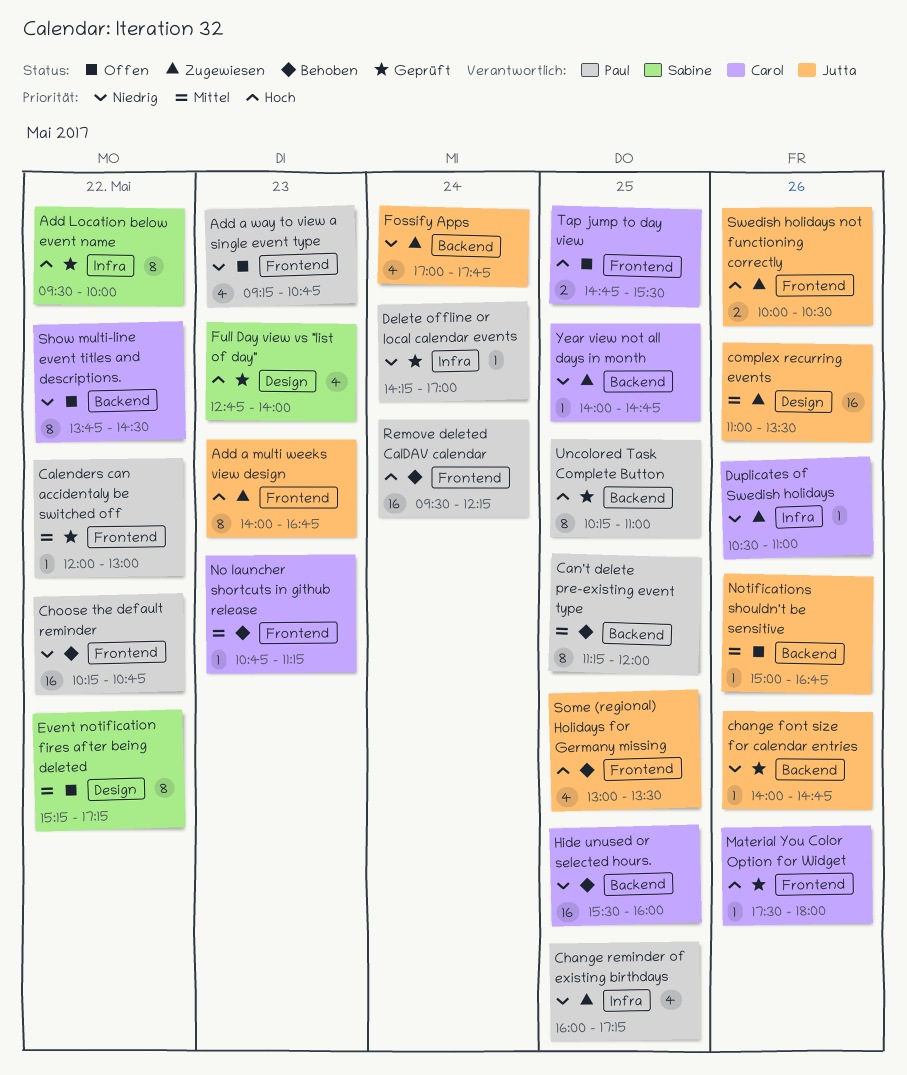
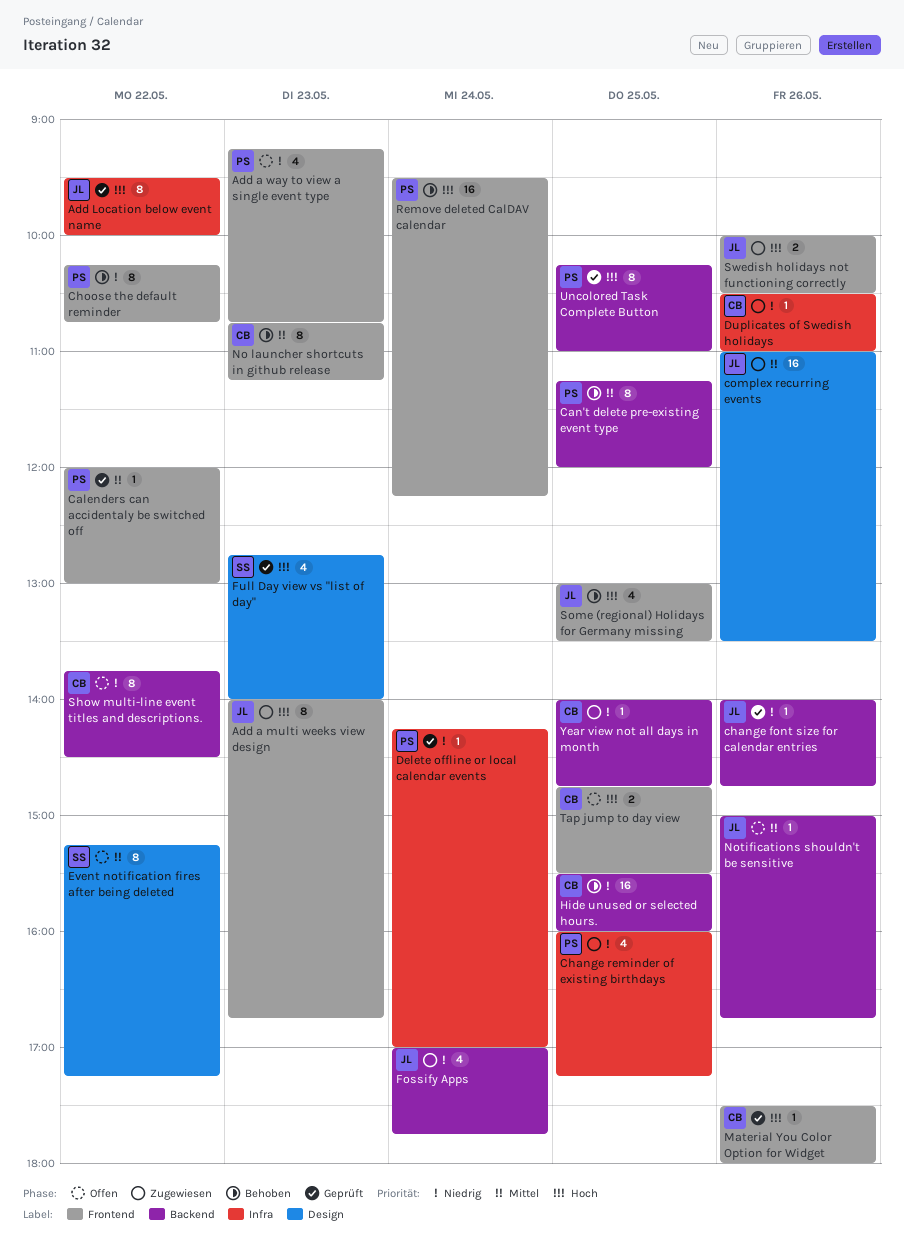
Add Location below event name, owner: Sabine -> Jutta
Choose the default reminder, estimate: 16 -> 8
No launcher shortcuts in github release, estimate: 1 -> 8

